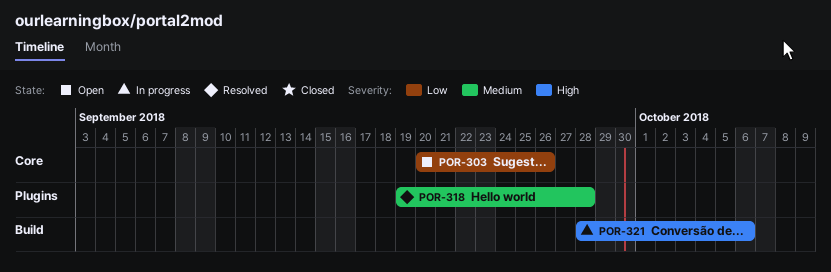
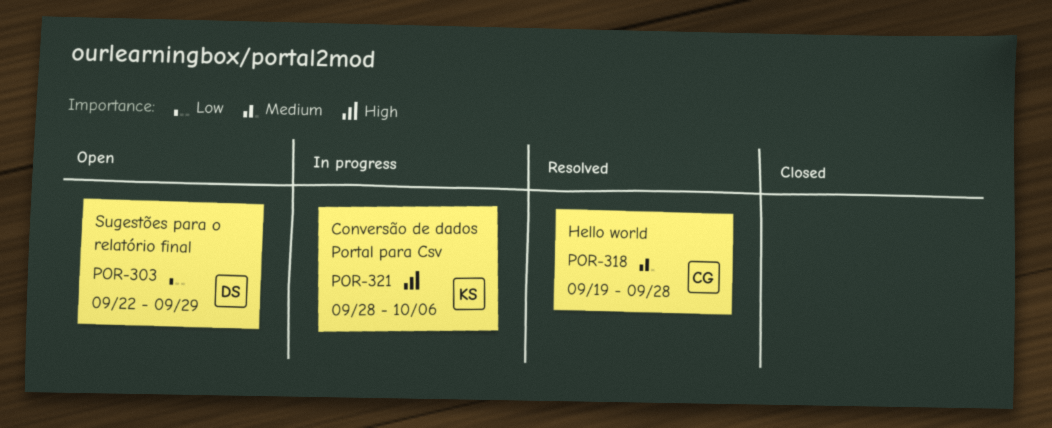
POR-303, start: Sep 20 -> Sep 22
POR-303, due: Sep 26 -> Sep 29

